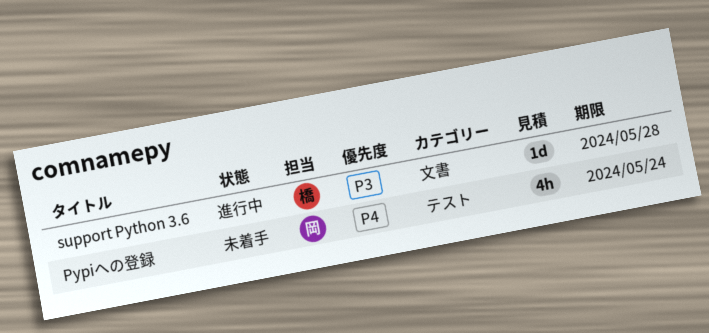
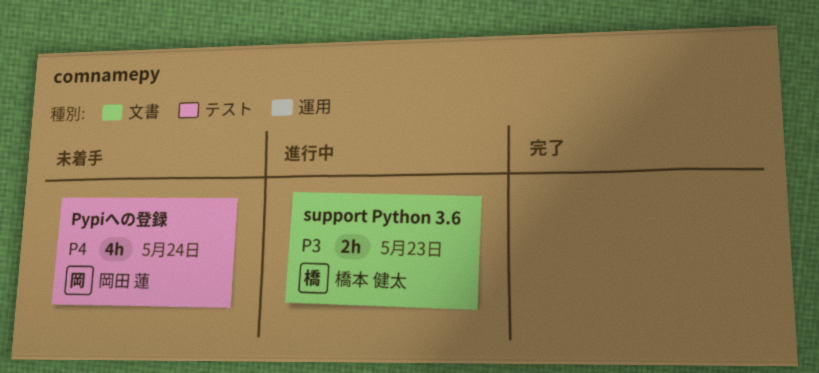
support Python 3.6, estimate: 1d -> 2h
support Python 3.6, due: May 28 -> May 23

